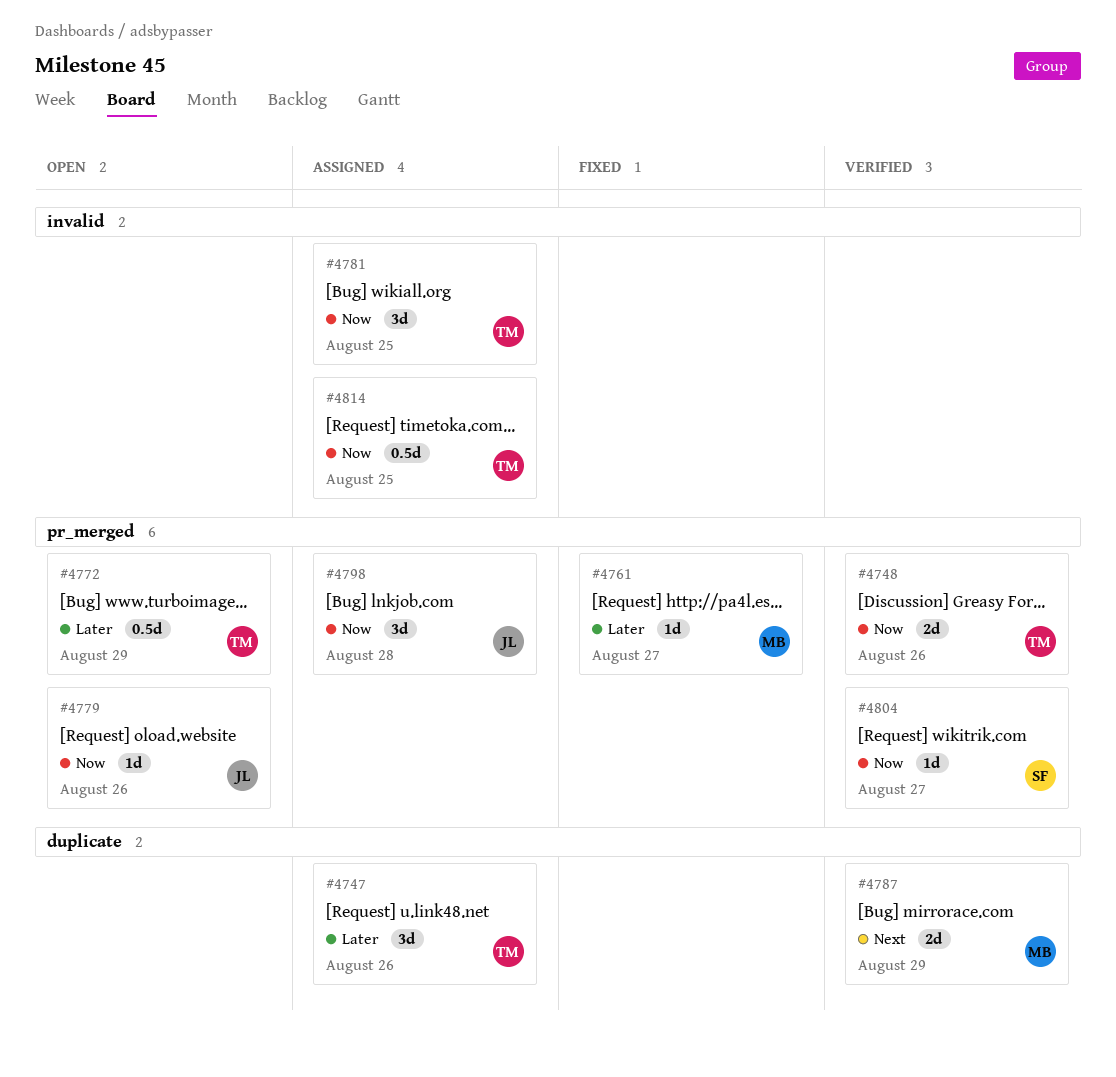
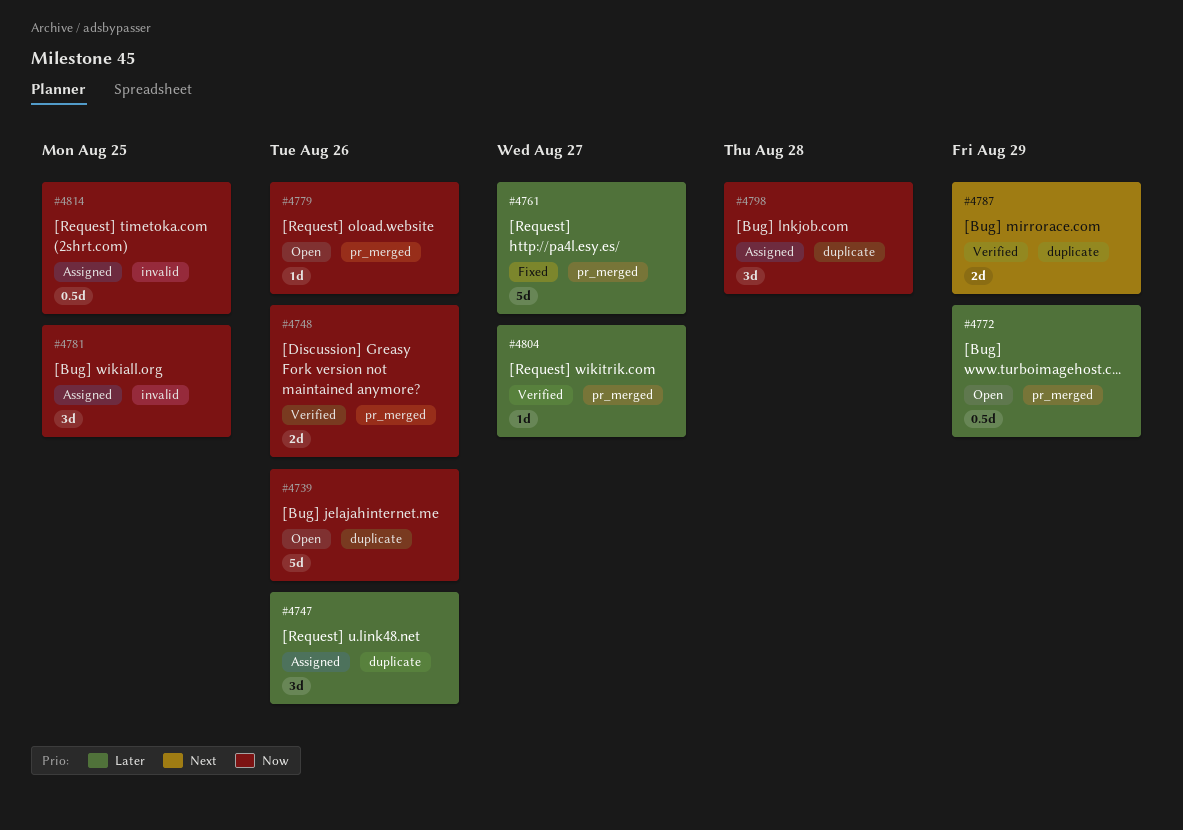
#4739: none -> present
#4761, estimate: 1d -> 5d
#4798, label: pr_merged -> duplicate
#4804, priority: Now -> Later

